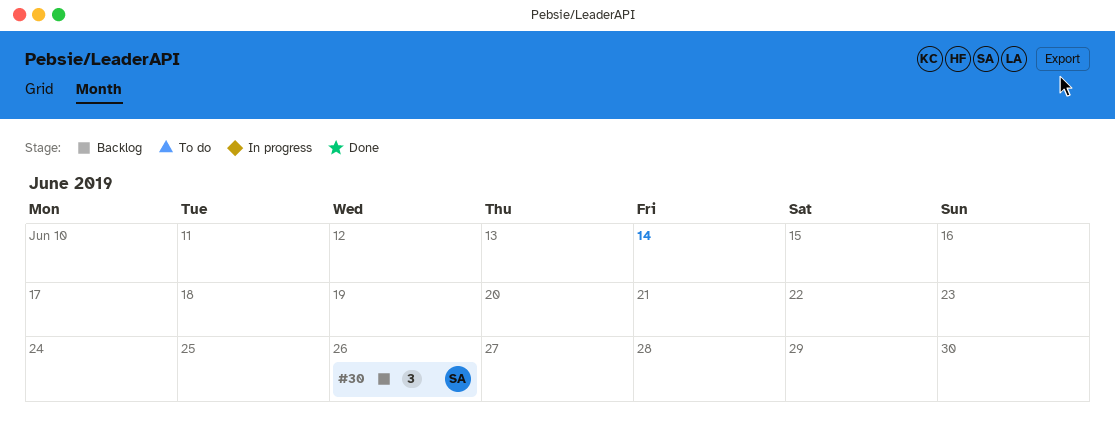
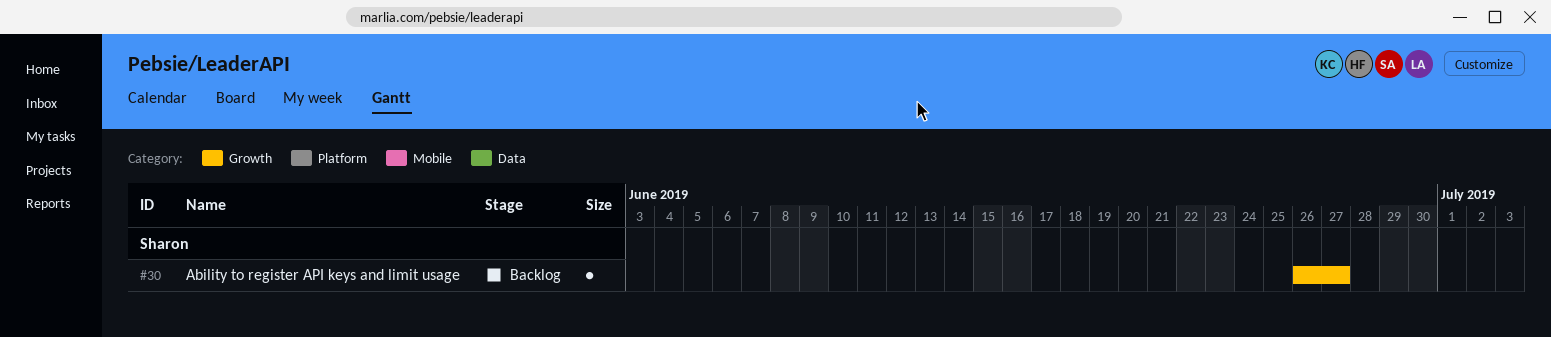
#30, estimate: 3 -> 1
#30, due: Jun 26 -> Jun 27

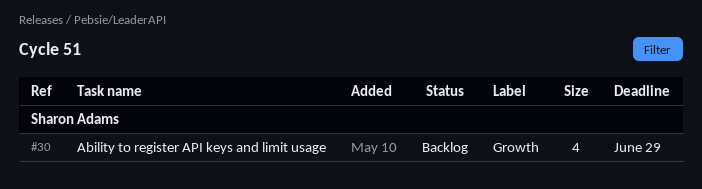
#30, estimate: 1 -> 4
#30, due: Jun 27 -> Jun 29

